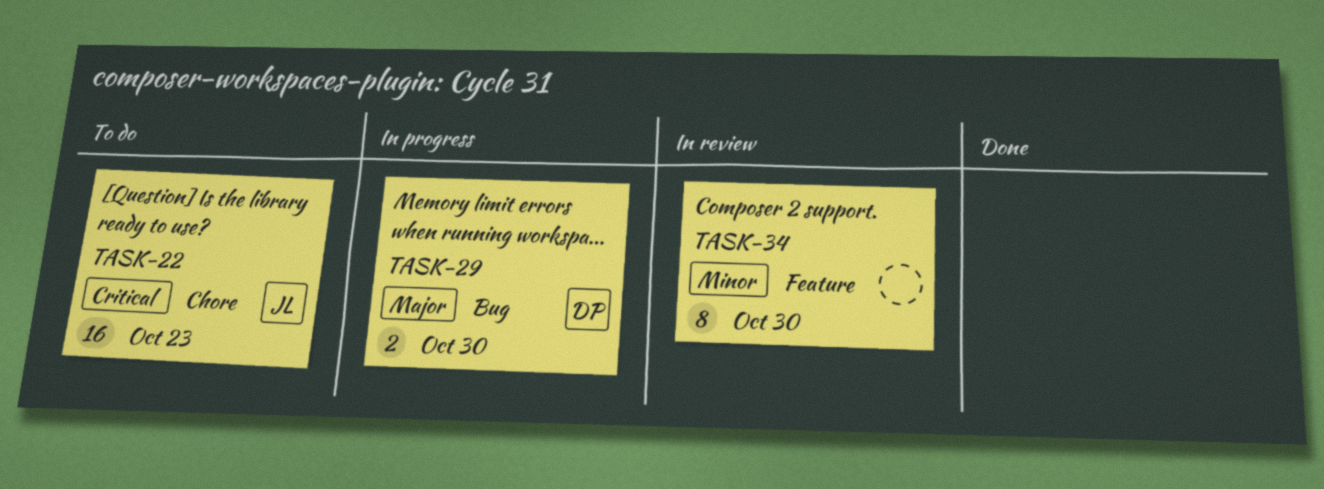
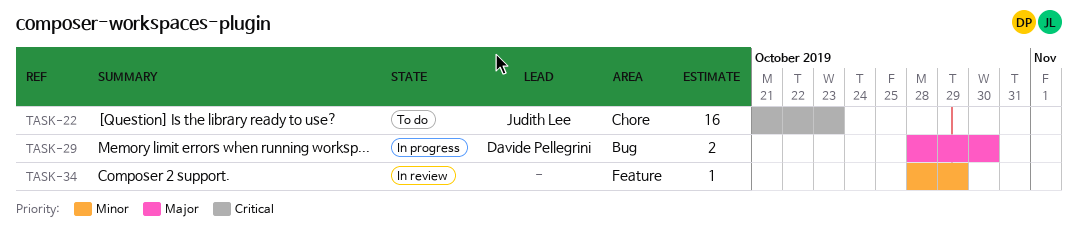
TASK-34, estimate: 8 -> 1
TASK-34, due: Oct 30 -> Oct 29

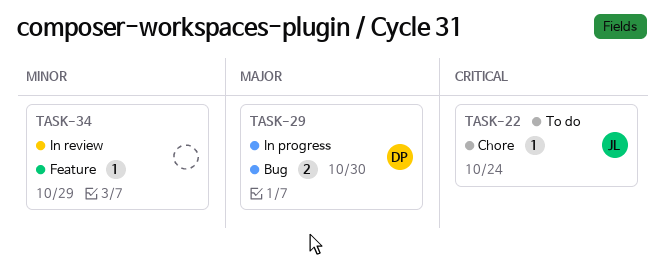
TASK-22, estimate: 16 -> 1
TASK-22, due: Oct 23 -> Oct 24

